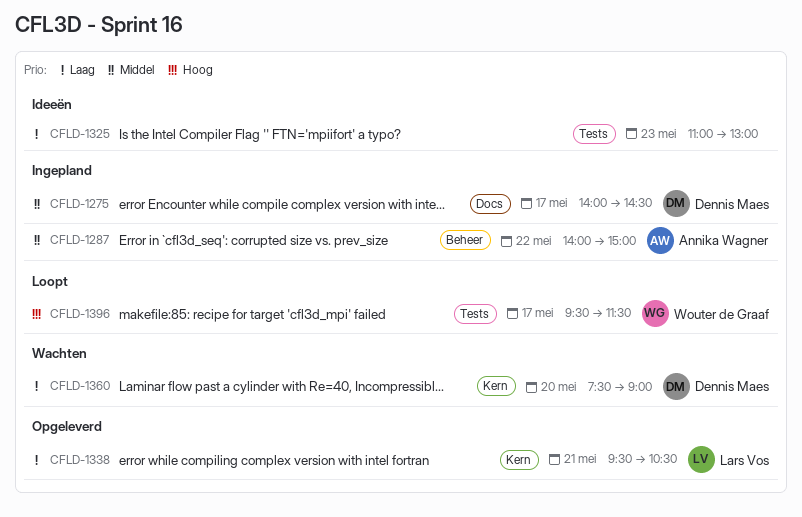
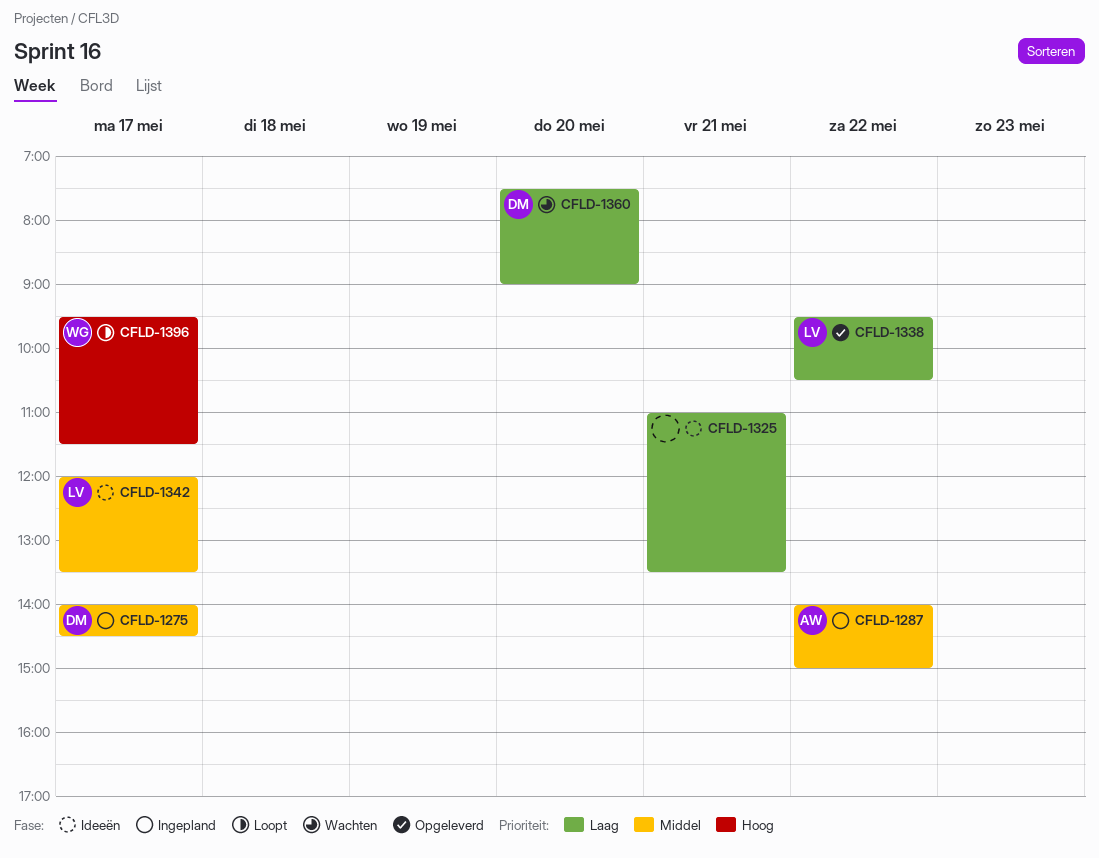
CFLD-1325, day: May 23 -> May 21
CFLD-1325, ends: 13:00 -> 13:30
CFLD-1338, day: May 21 -> May 22
CFLD-1342: none -> present

